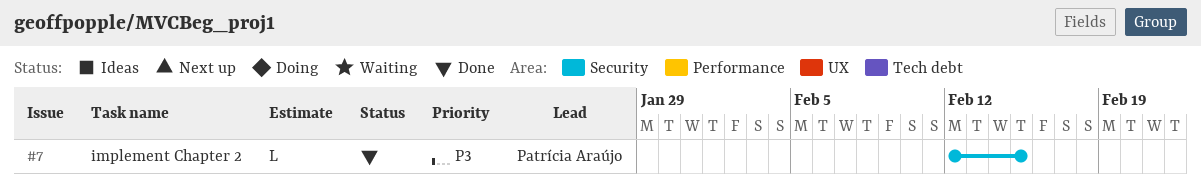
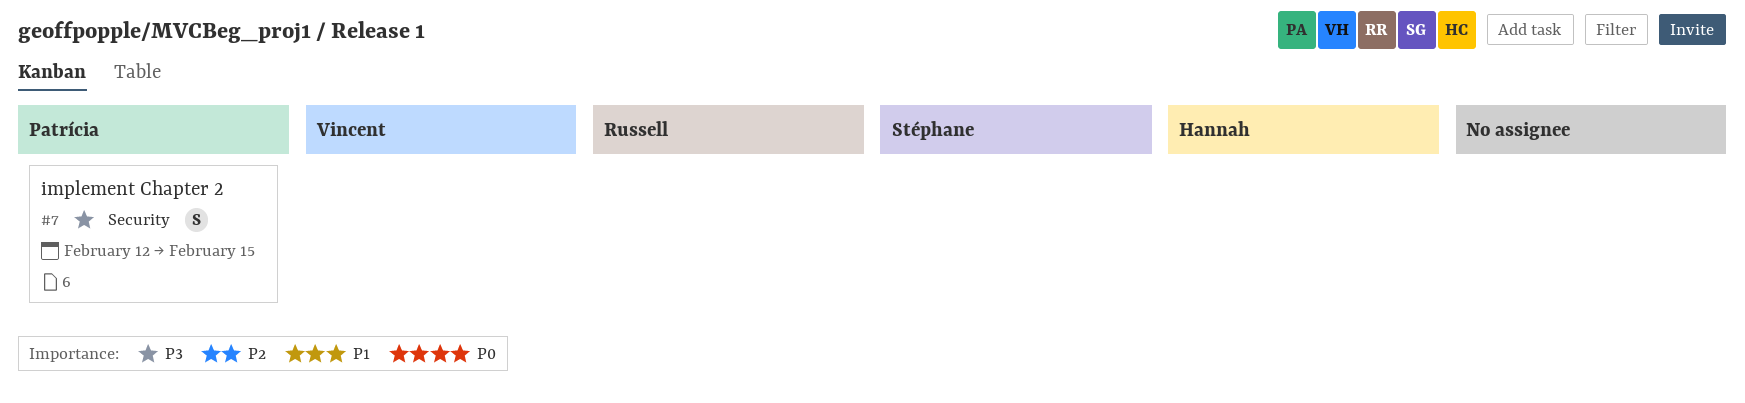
#7, estimate: L -> S

